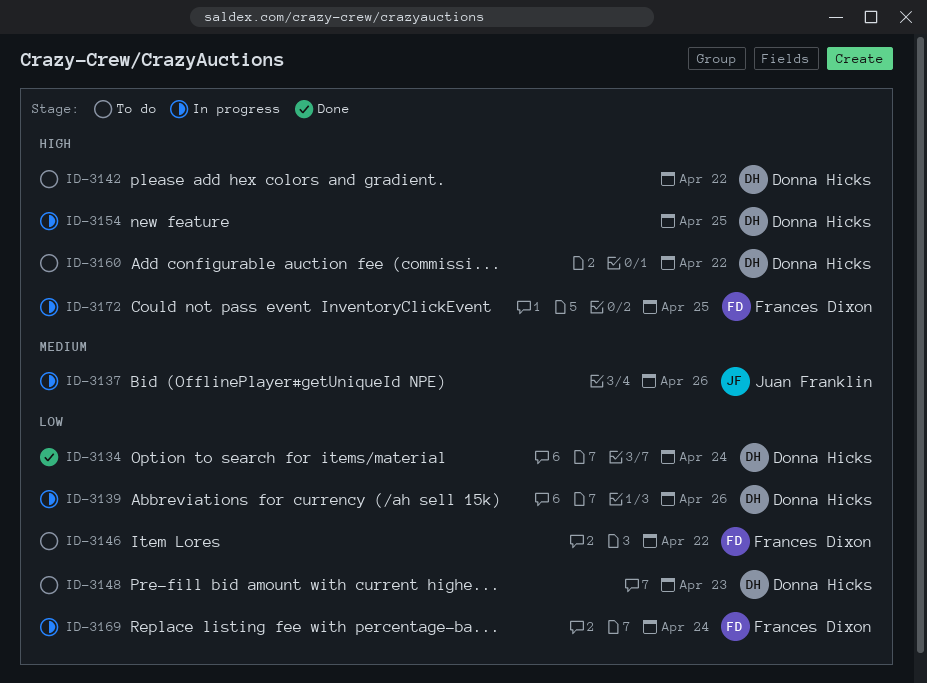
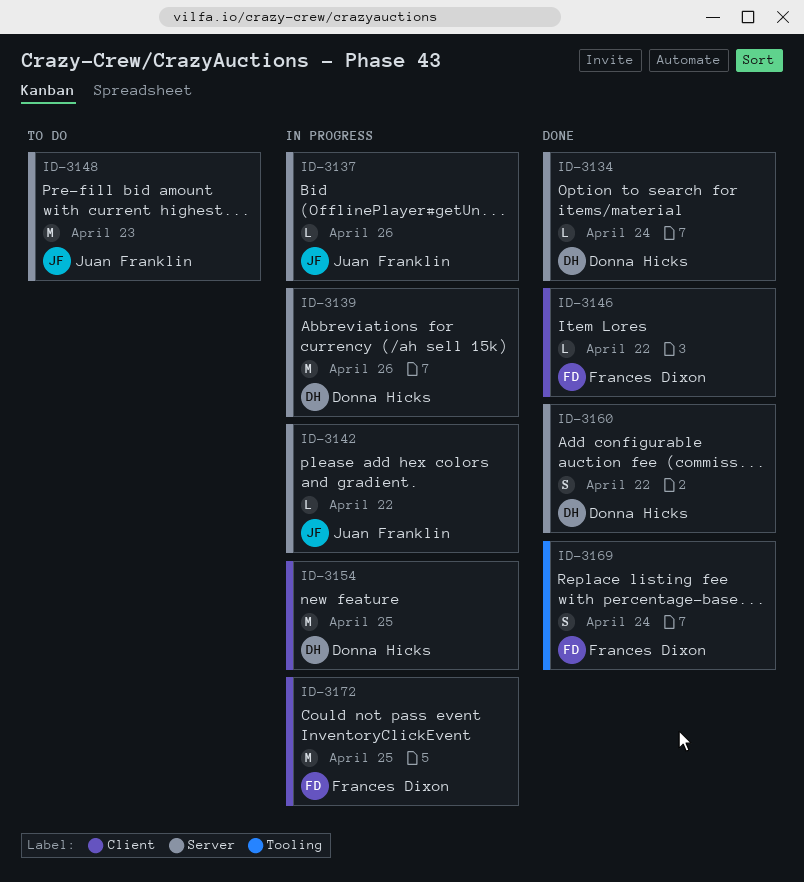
ID-3142, status: To do -> In progress
ID-3142, owner: Donna Hicks -> Juan Franklin
ID-3146, status: To do -> Done
ID-3148, owner: Donna Hicks -> Juan Franklin
ID-3160, status: To do -> Done
ID-3169, status: In progress -> Done

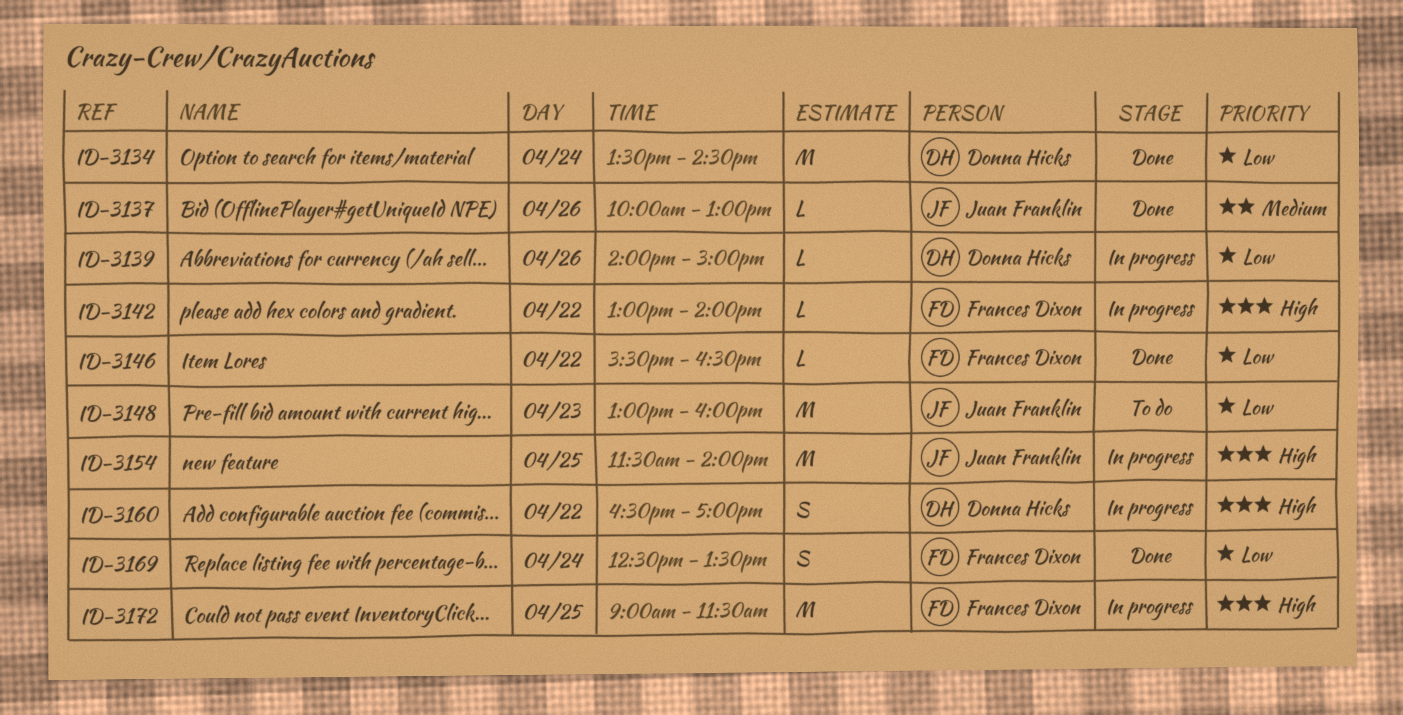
ID-3134, estimate: L -> M
ID-3137, status: In progress -> Done
ID-3139, estimate: M -> L
ID-3142, owner: Juan Franklin -> Frances Dixon
ID-3154, owner: Donna Hicks -> Juan Franklin
ID-3160, status: Done -> In progress

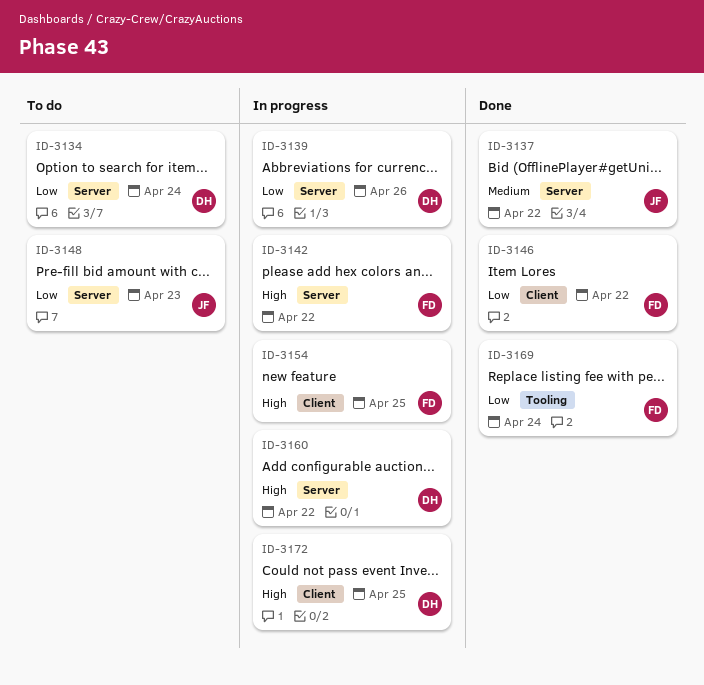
ID-3134, status: Done -> To do
ID-3137, day: Apr 26 -> Apr 22
ID-3154, owner: Juan Franklin -> Frances Dixon
ID-3172, owner: Frances Dixon -> Donna Hicks

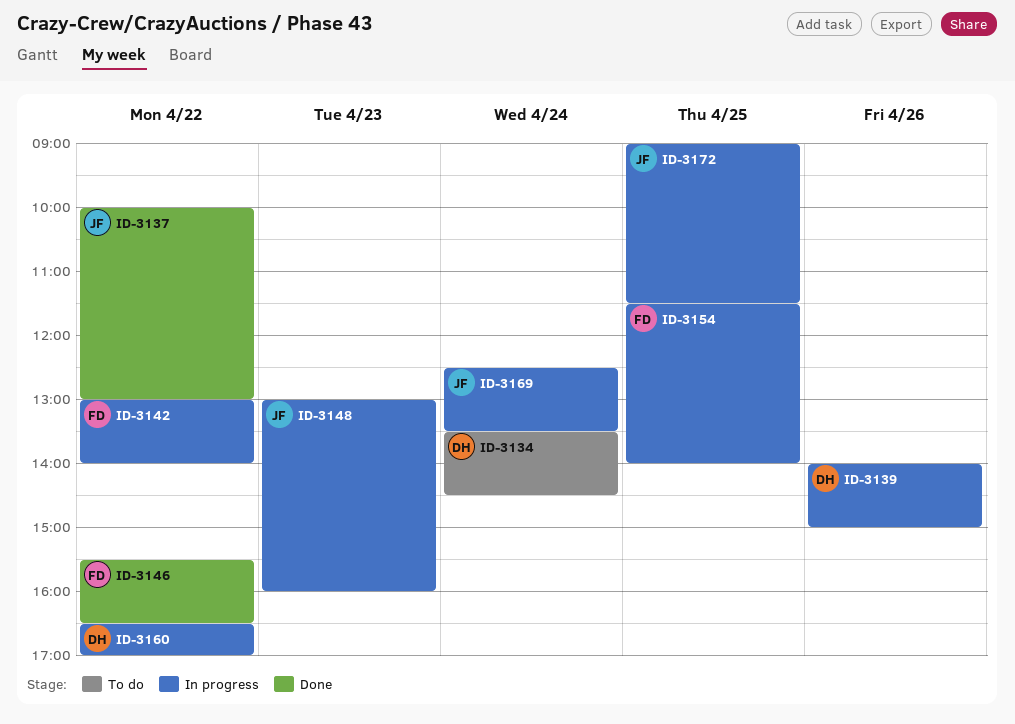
ID-3148, status: To do -> In progress
ID-3169, status: Done -> In progress
ID-3169, owner: FD -> JF
ID-3172, owner: DH -> JF

